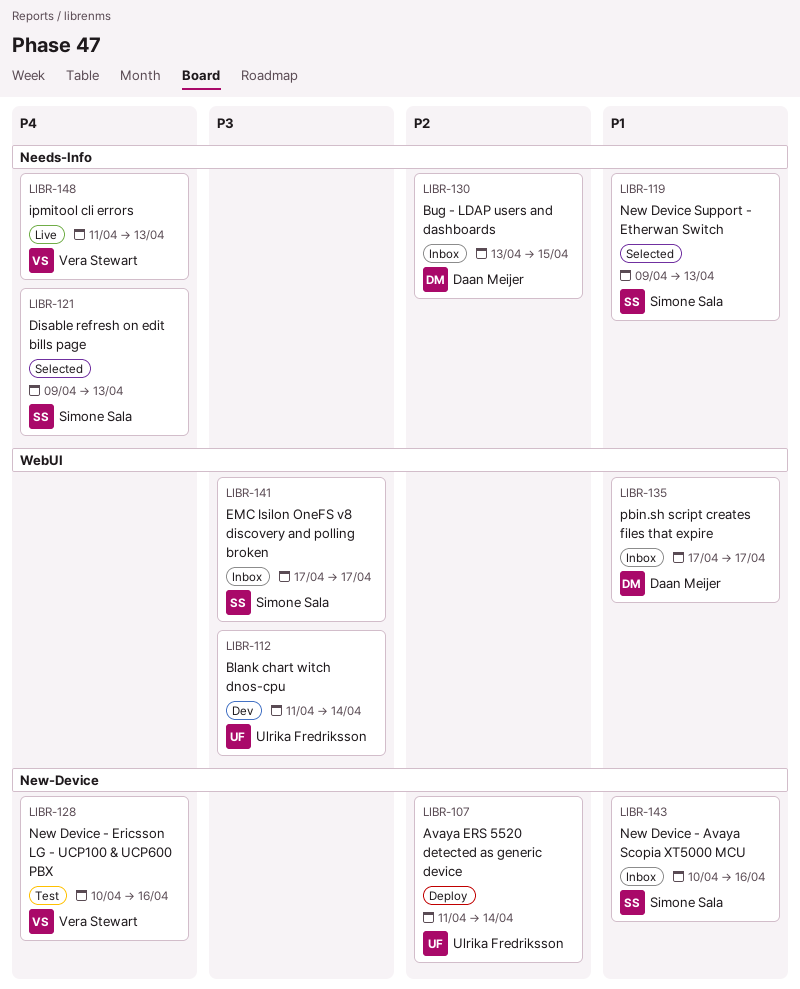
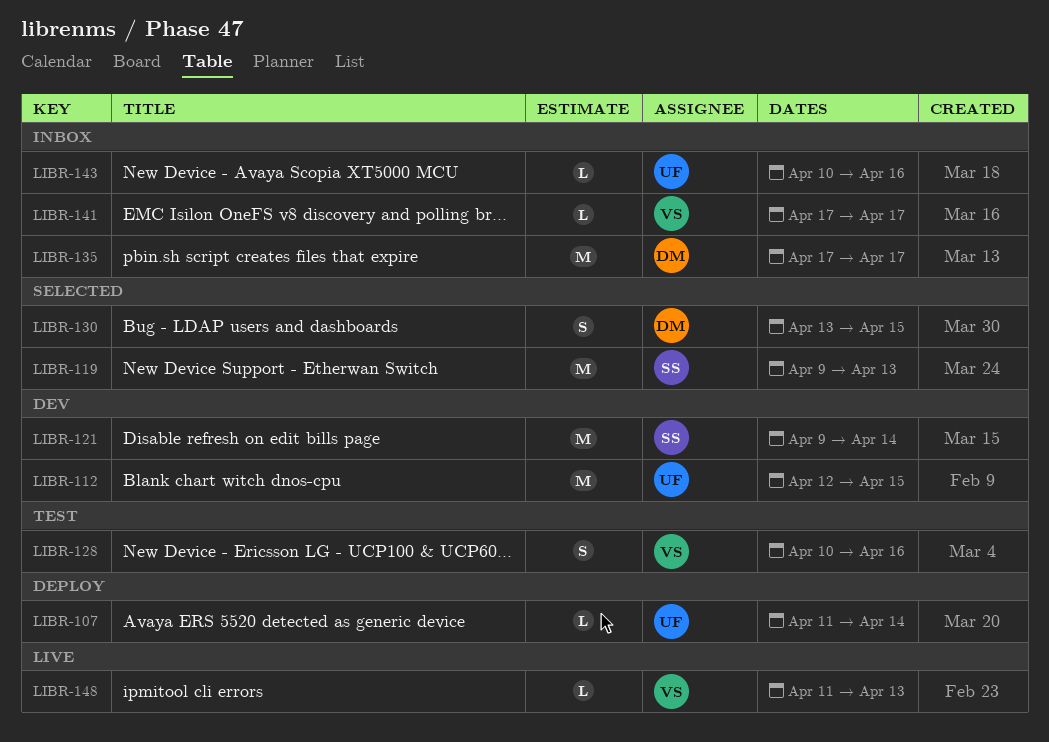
LIBR-112, start: Apr 11 -> Apr 12
LIBR-112, due: Apr 14 -> Apr 15
LIBR-121, status: Selected -> Dev
LIBR-121, due: Apr 13 -> Apr 14
LIBR-130, status: Inbox -> Selected
LIBR-141, owner: Simone Sala -> Vera Stewart
LIBR-143, owner: Simone Sala -> Ulrika Fredriksson

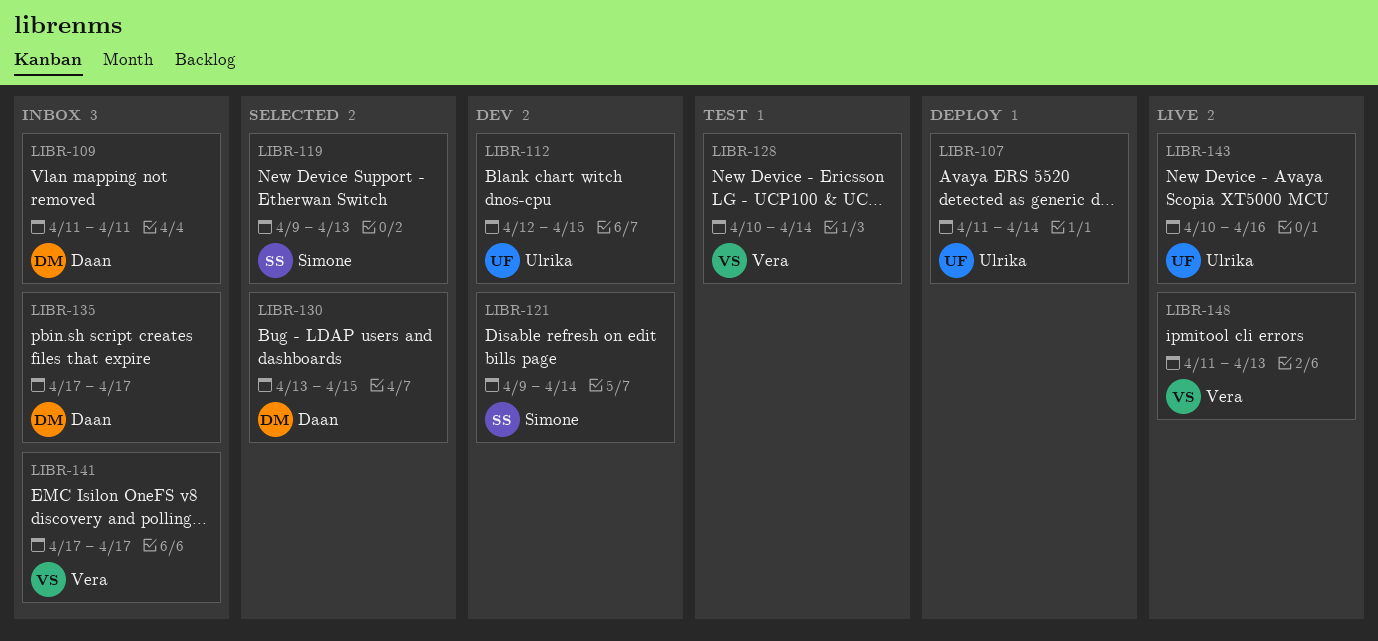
LIBR-109: none -> present
LIBR-128, due: Apr 16 -> Apr 14
LIBR-143, status: Inbox -> Live

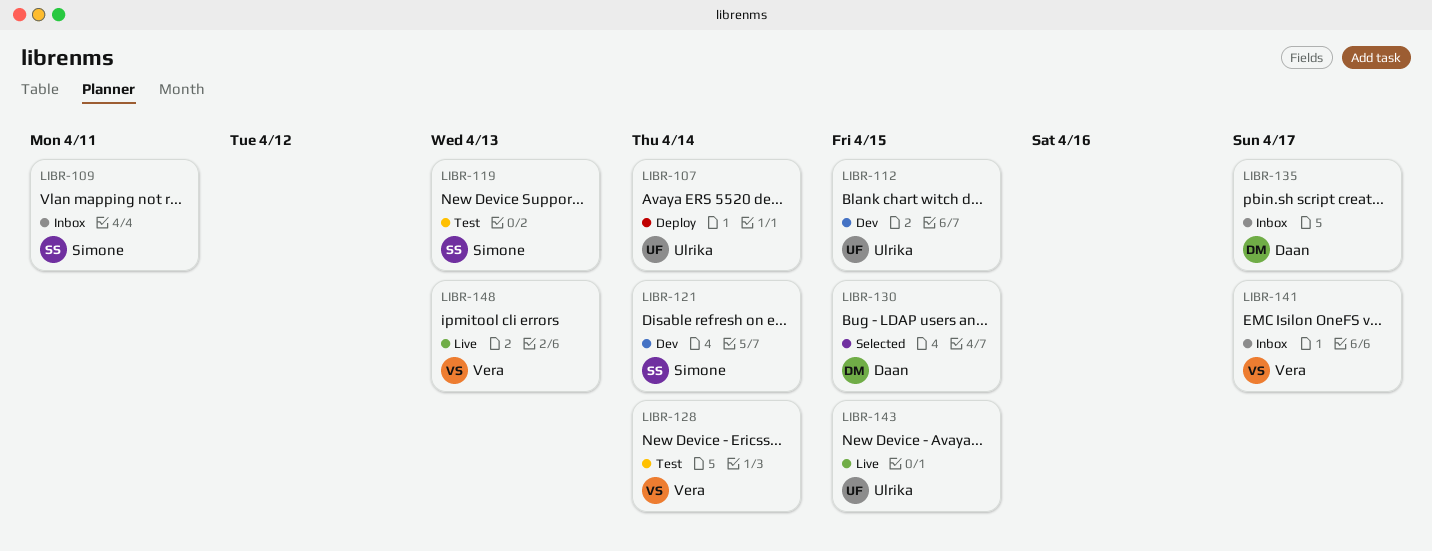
LIBR-109, owner: Daan -> Simone
LIBR-119, status: Selected -> Test
LIBR-143, due: Apr 16 -> Apr 15

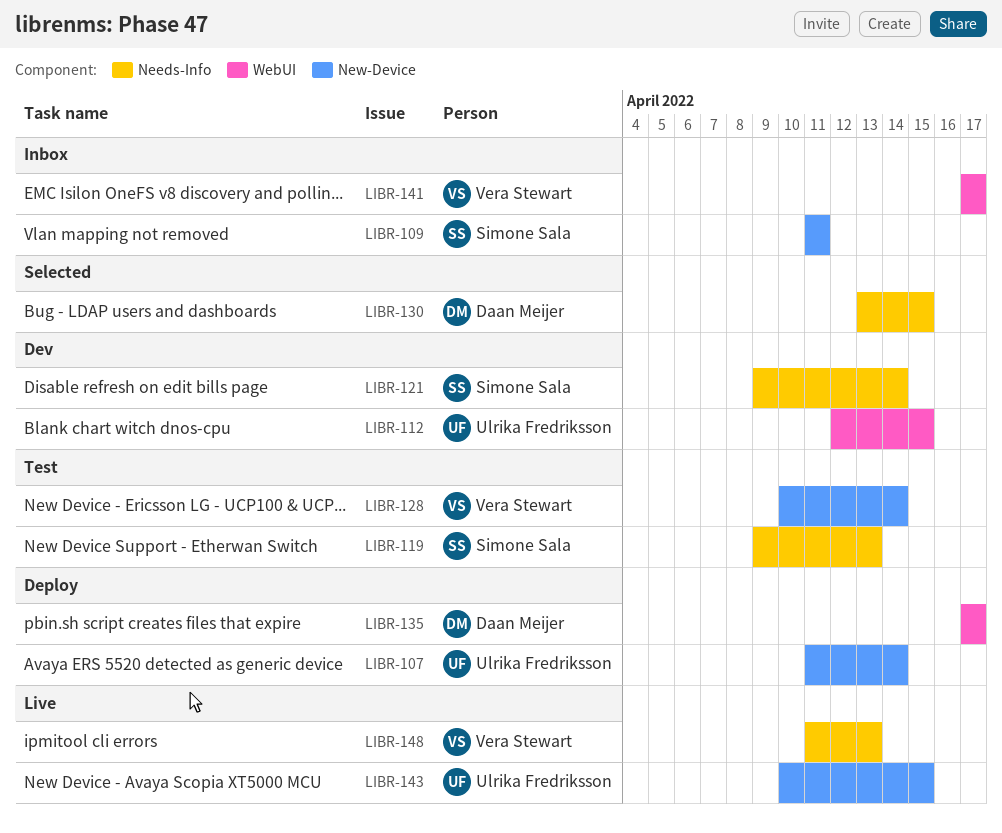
LIBR-135, status: Inbox -> Deploy

